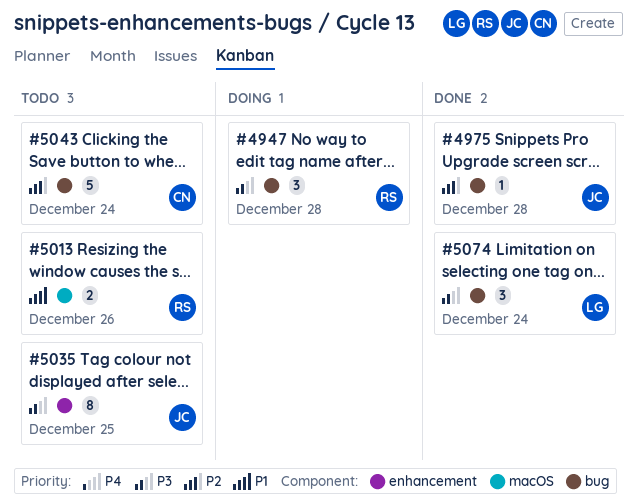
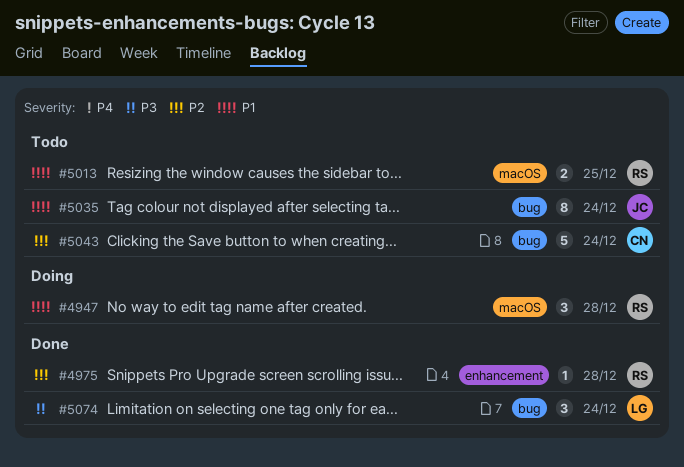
#4947, priority: P3 -> P1
#4947, label: bug -> macOS
#4975, owner: JC -> RS
#4975, label: bug -> enhancement
#5013, due: Dec 26 -> Dec 25
#5035, priority: P3 -> P1
#5035, label: enhancement -> bug
#5035, due: Dec 25 -> Dec 24

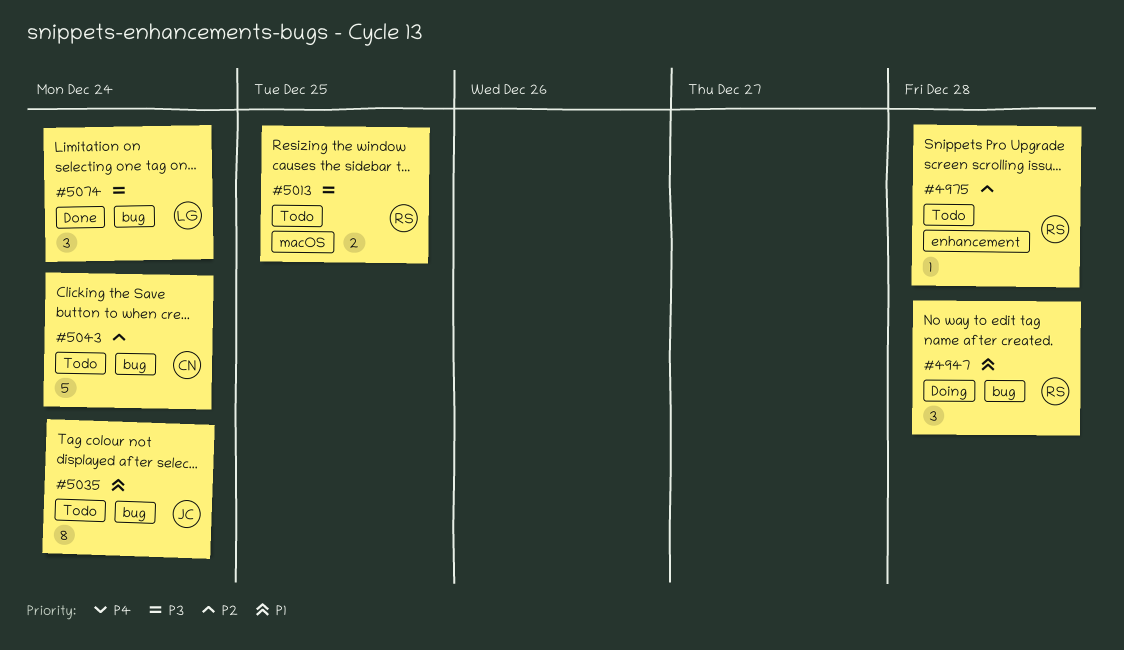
#4947, label: macOS -> bug
#4975, status: Done -> Todo
#5013, priority: P1 -> P3

